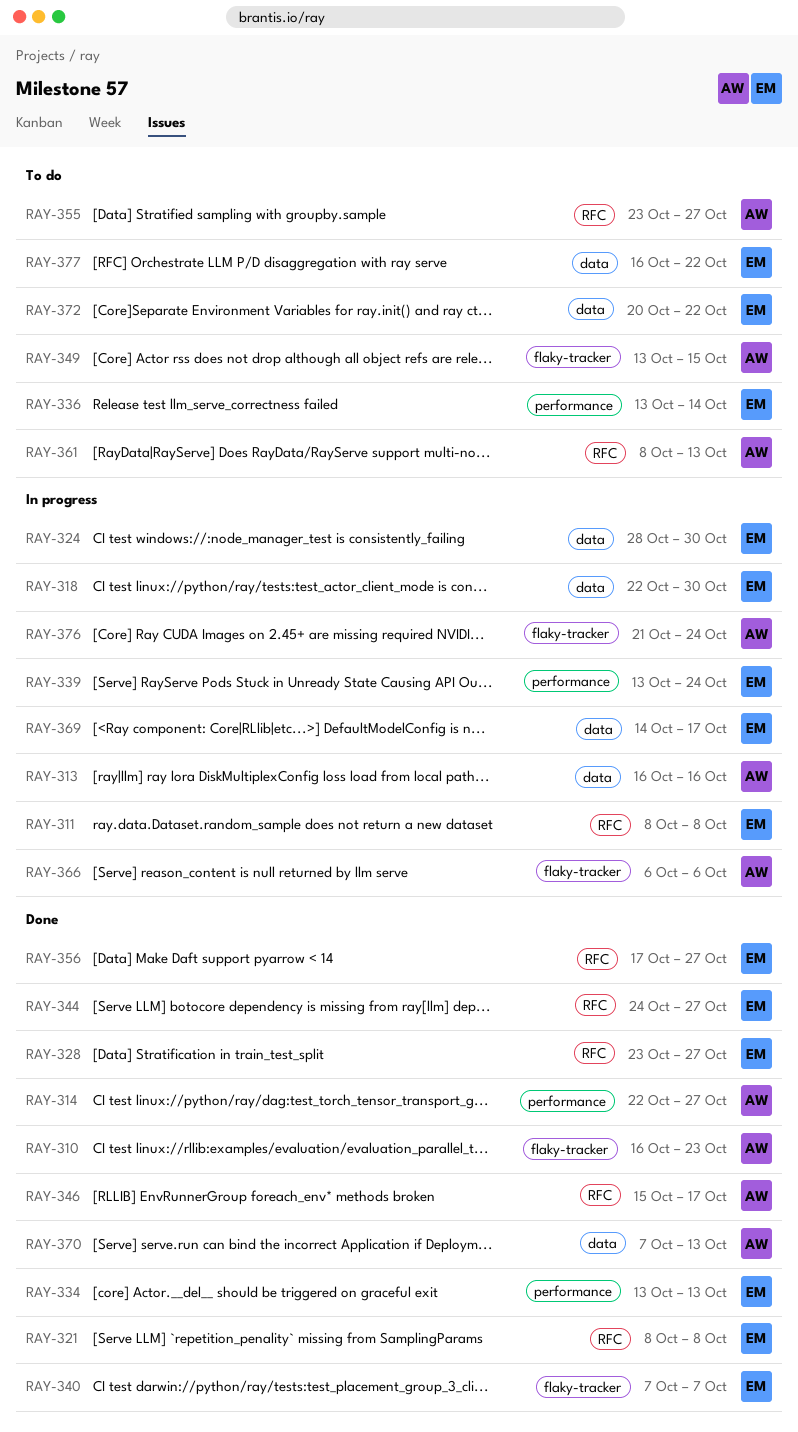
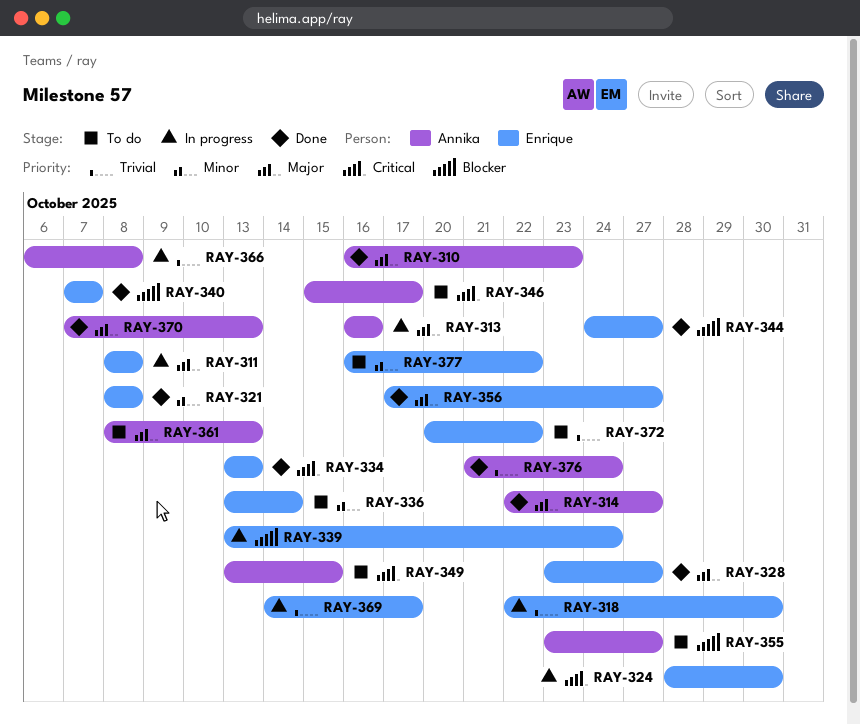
RAY-346, status: Done -> To do
RAY-366, due: Oct 6 -> Oct 8
RAY-376, status: In progress -> Done

